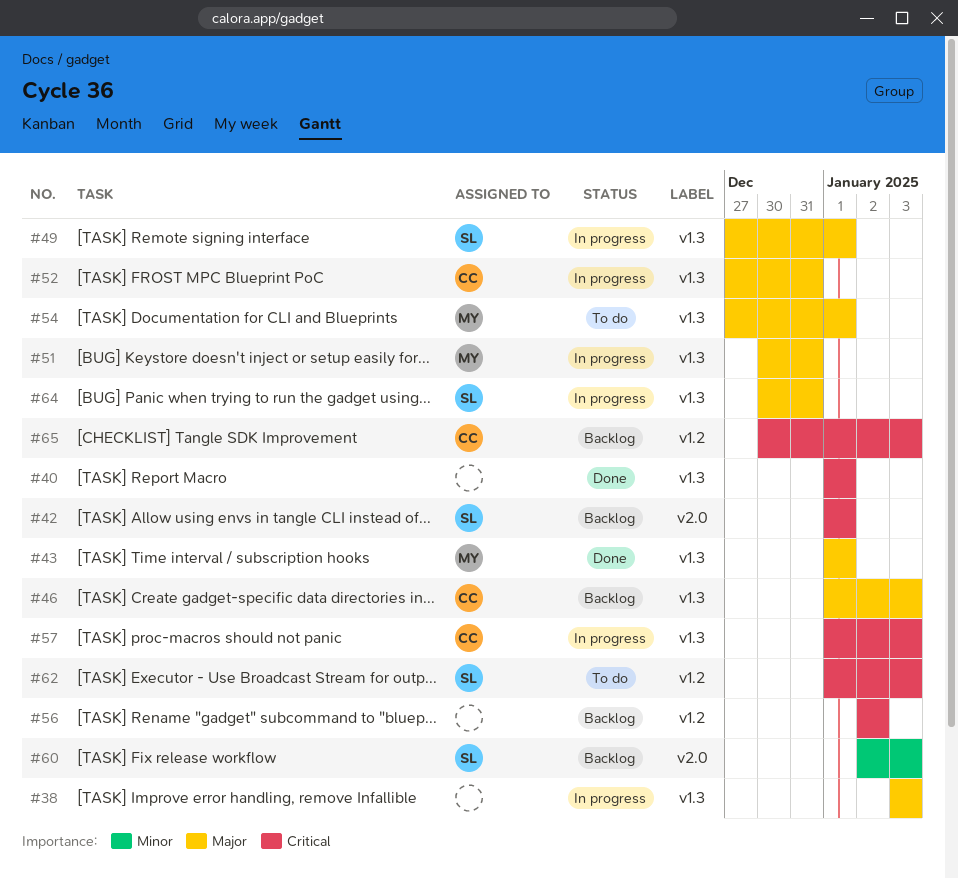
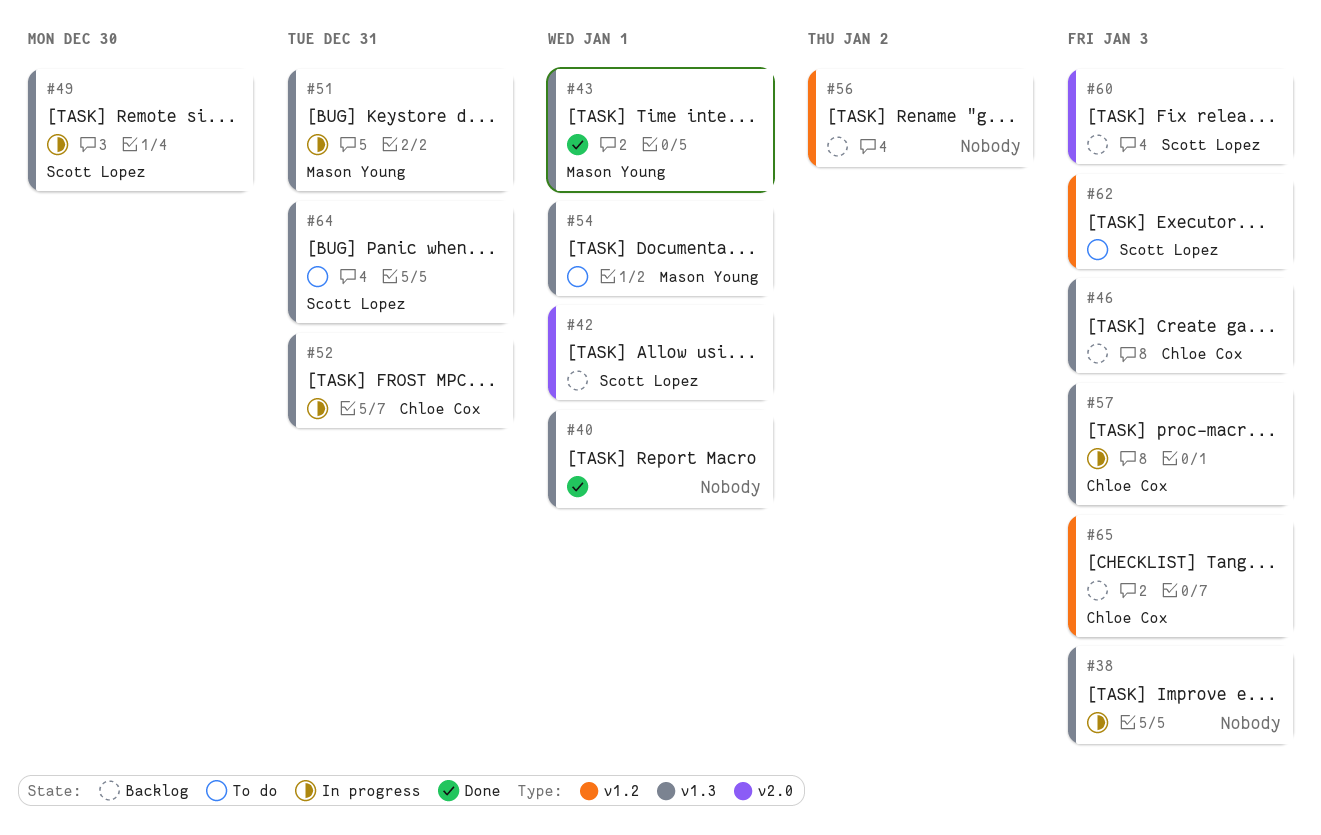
#49, due: Jan 1 -> Dec 30
#64, status: In progress -> To do

